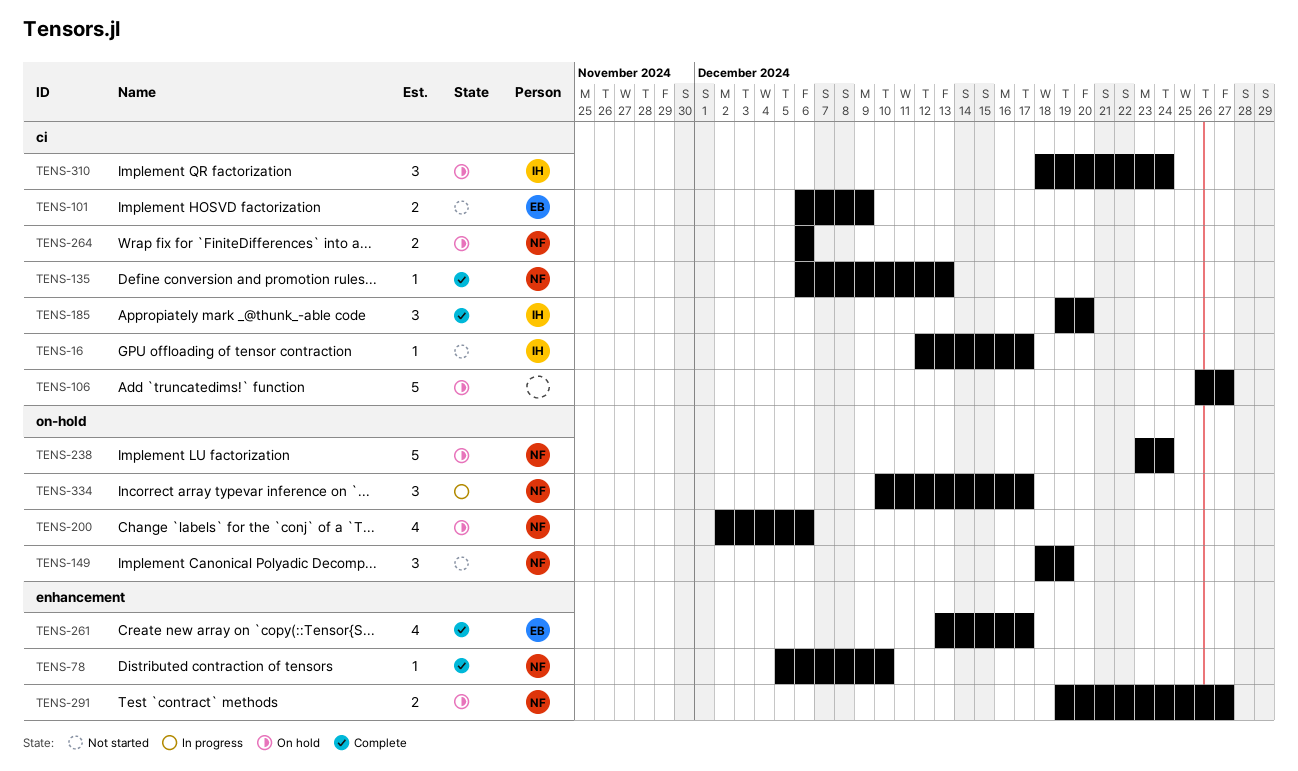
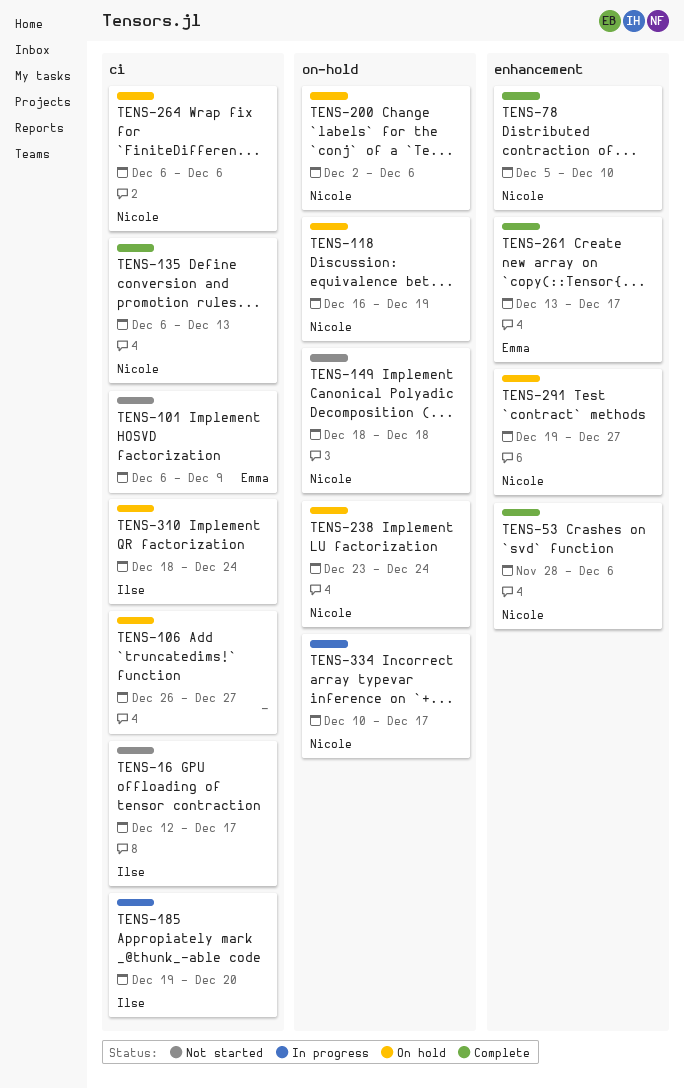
TENS-53: none -> present
TENS-118: none -> present
TENS-149, due: Dec 19 -> Dec 18
TENS-185, status: Complete -> In progress

